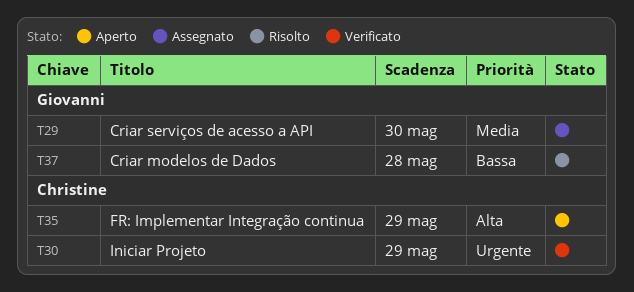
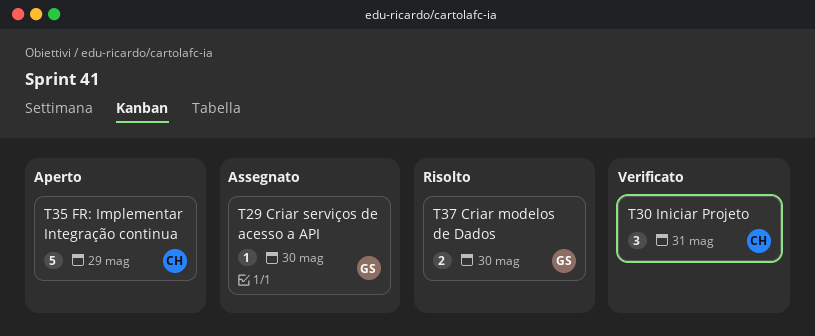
T30, due: May 29 -> May 31
T37, due: May 28 -> May 30

